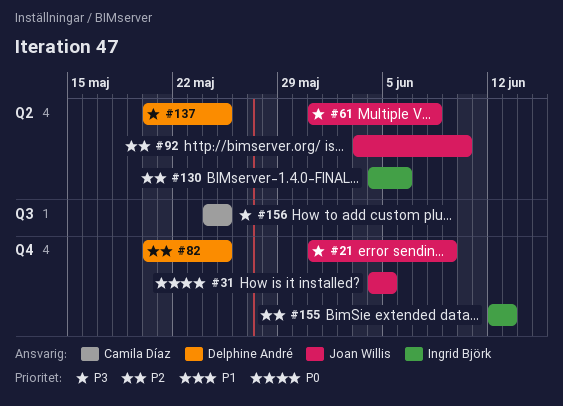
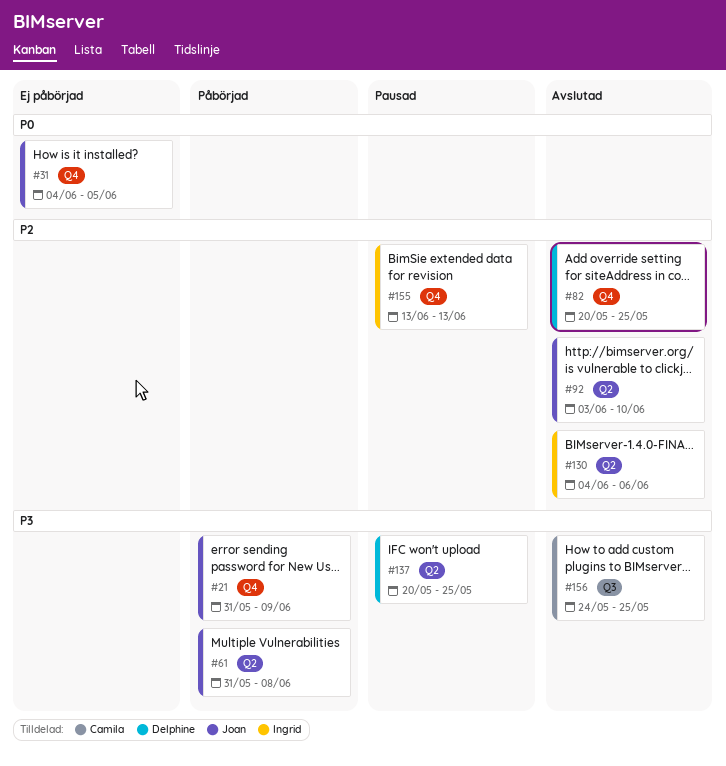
#155, start: Jun 12 -> Jun 13

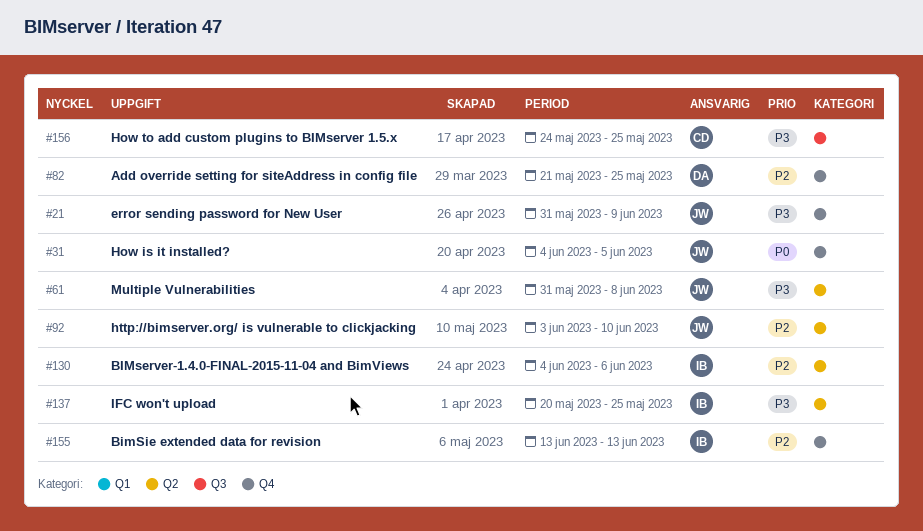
#82, start: May 20 -> May 21
#137, owner: Delphine -> Ingrid

